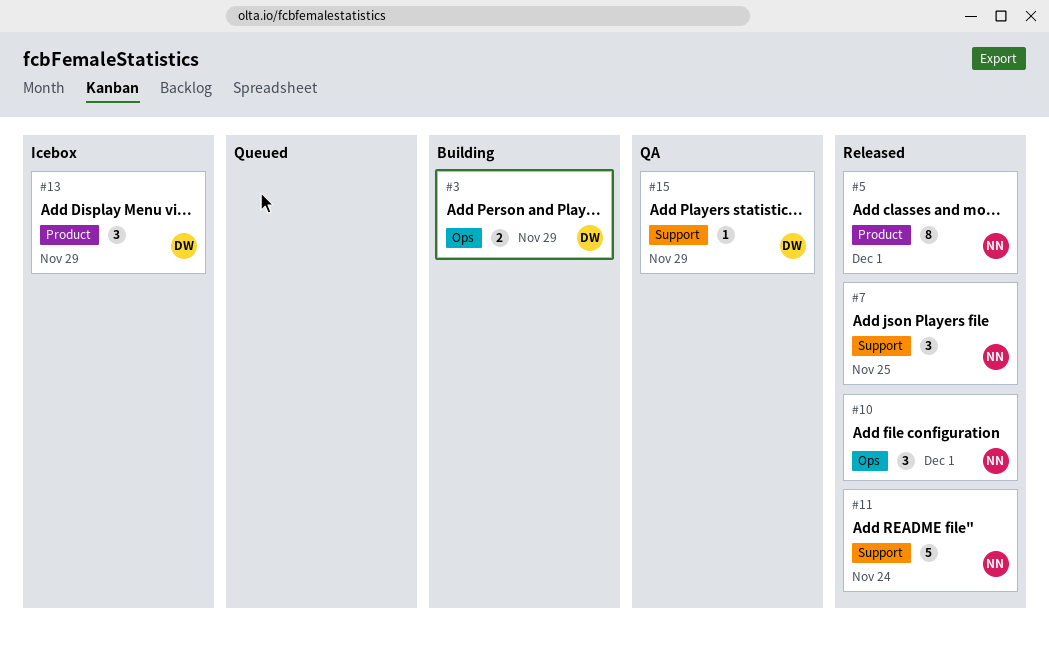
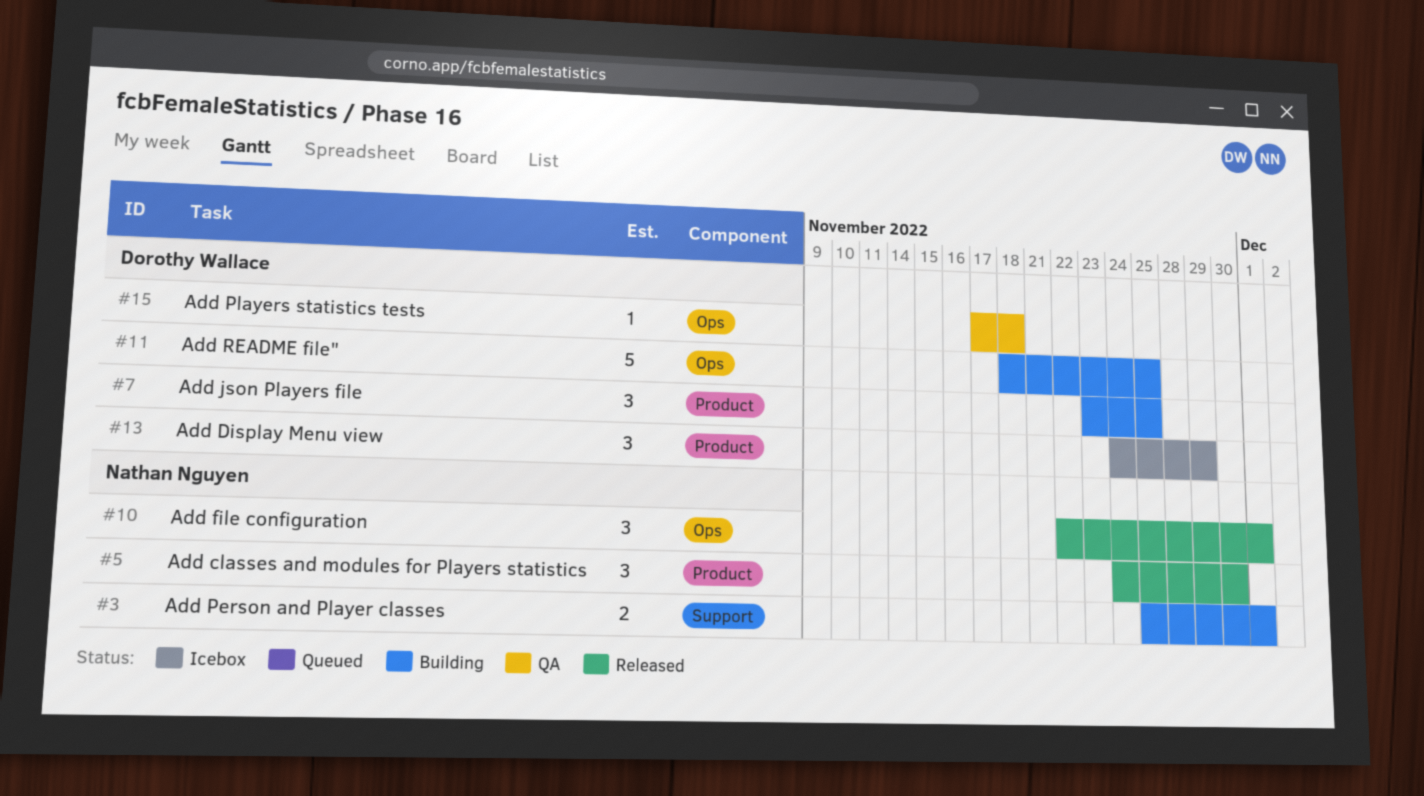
#3, owner: Dorothy Wallace -> Nathan Nguyen
#3, label: Ops -> Support
#3, due: Nov 29 -> Dec 1
#5, estimate: 8 -> 3
#5, due: Dec 1 -> Nov 30
#7, status: Released -> Building
#7, owner: Nathan Nguyen -> Dorothy Wallace
#7, label: Support -> Product
#11, status: Released -> Building
#11, owner: Nathan Nguyen -> Dorothy Wallace
#11, label: Support -> Ops
#11, due: Nov 24 -> Nov 25
#15, label: Support -> Ops
#15, due: Nov 29 -> Nov 18

